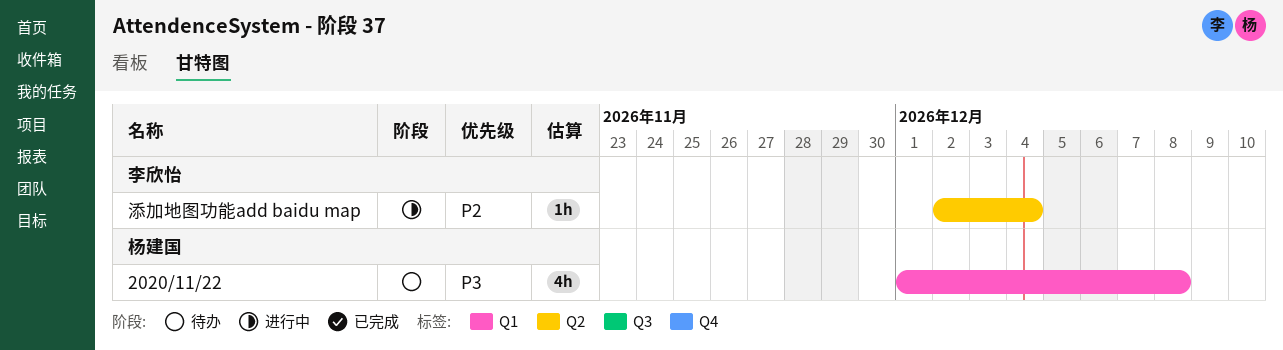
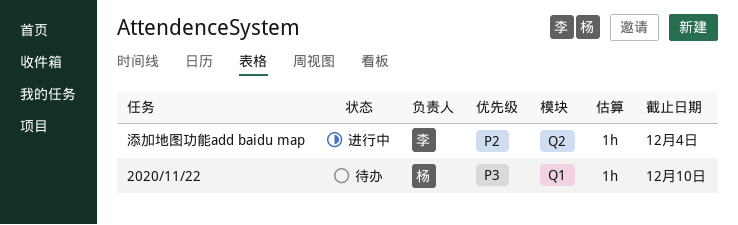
2020/11/22, estimate: 4h -> 1h
2020/11/22, due: Dec 8 -> Dec 10

